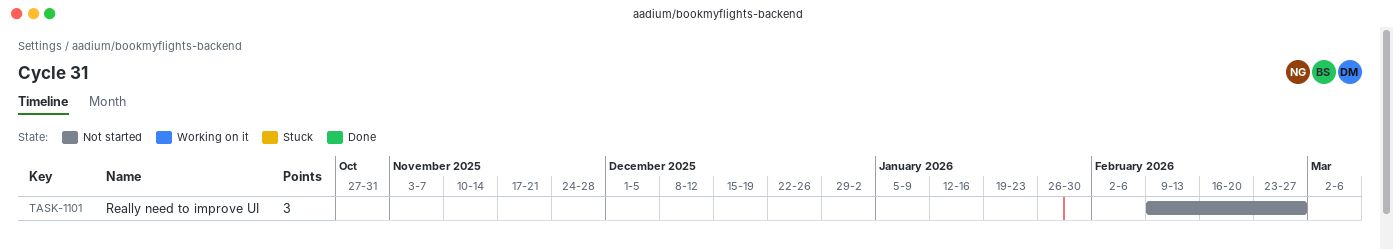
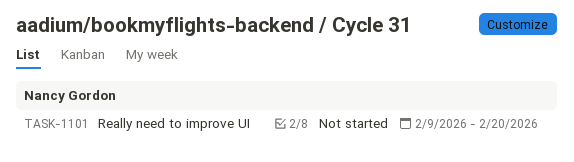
TASK-1101, due: Feb 27 -> Feb 20

